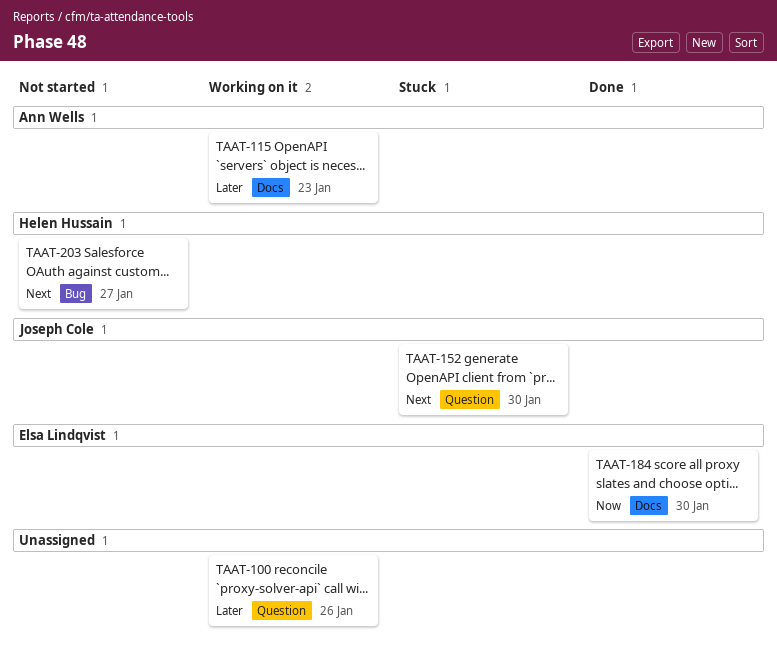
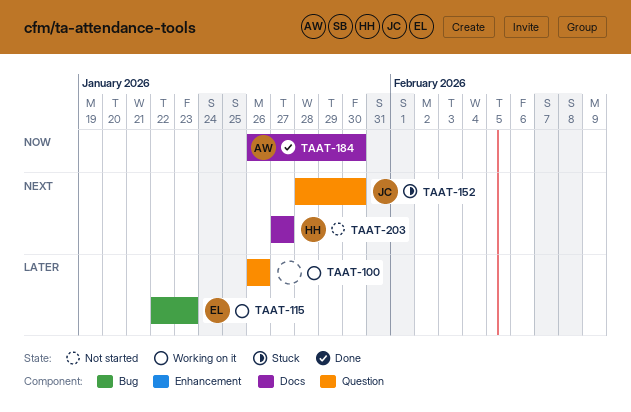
TAAT-115, owner: Ann Wells -> Elsa Lindqvist
TAAT-115, label: Docs -> Bug
TAAT-184, owner: Elsa Lindqvist -> Ann Wells
TAAT-203, label: Bug -> Docs

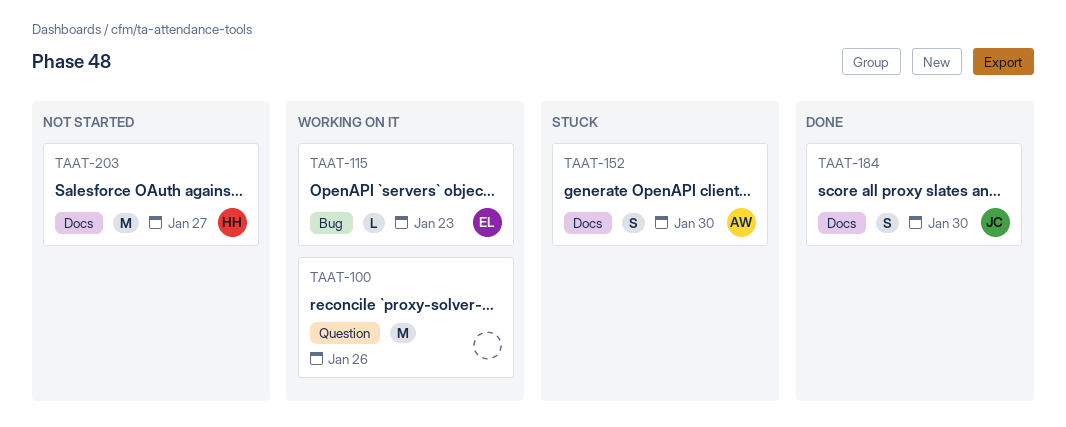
TAAT-152, owner: JC -> AW
TAAT-152, label: Question -> Docs
TAAT-184, owner: AW -> JC

